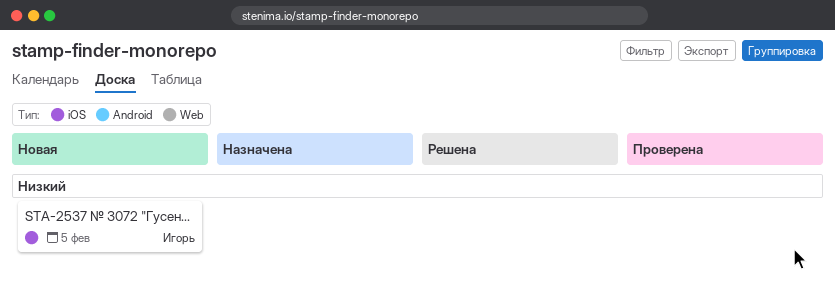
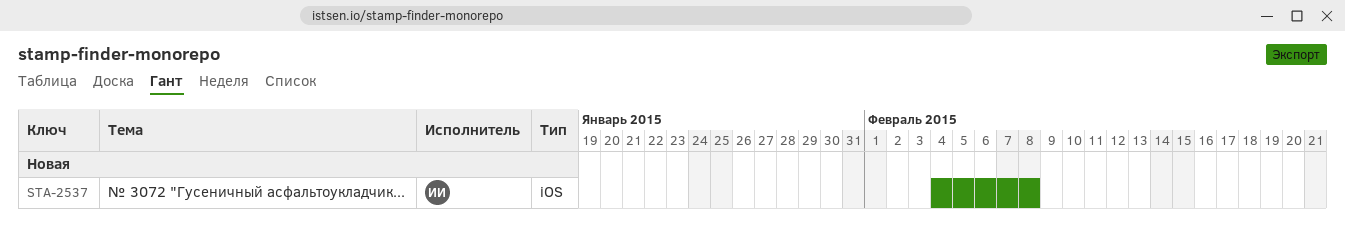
STA-2537, due: Feb 5 -> Feb 8

